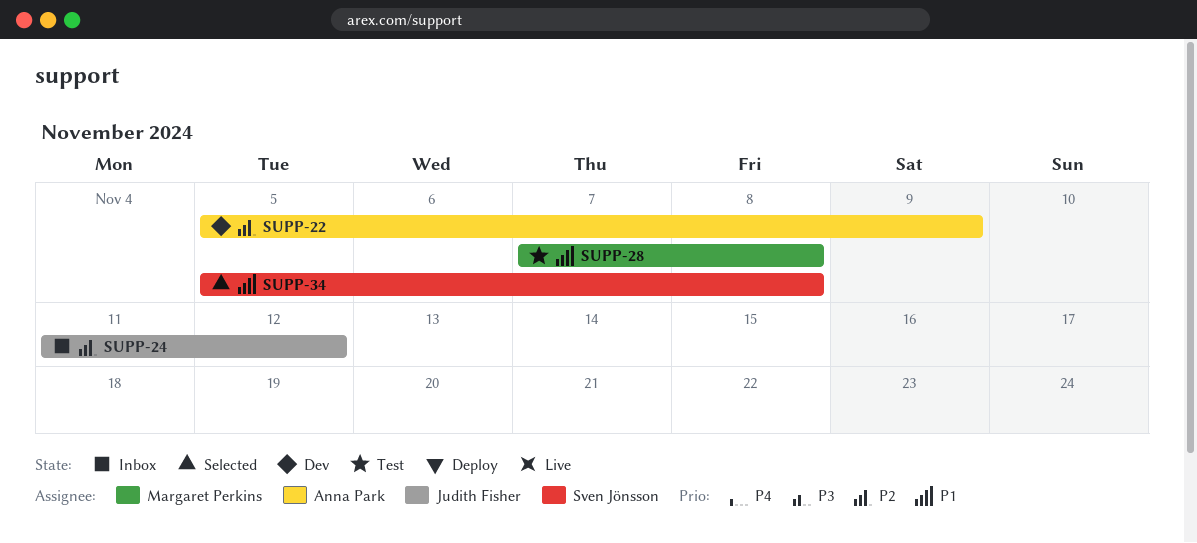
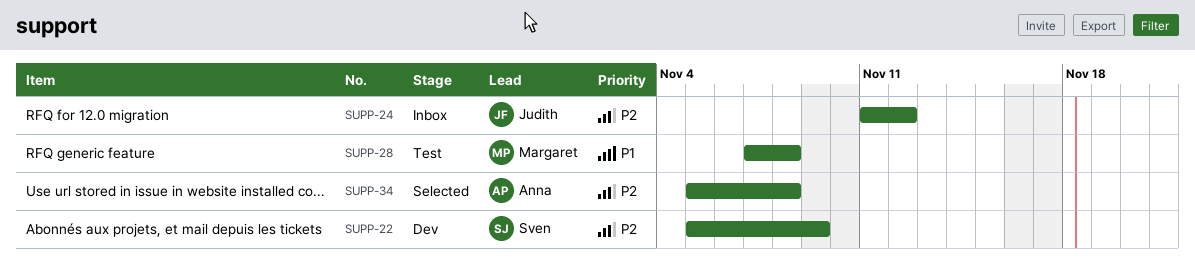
SUPP-22, owner: Anna Park -> Sven Jönsson
SUPP-34, owner: Sven Jönsson -> Anna Park
SUPP-34, priority: P1 -> P2

